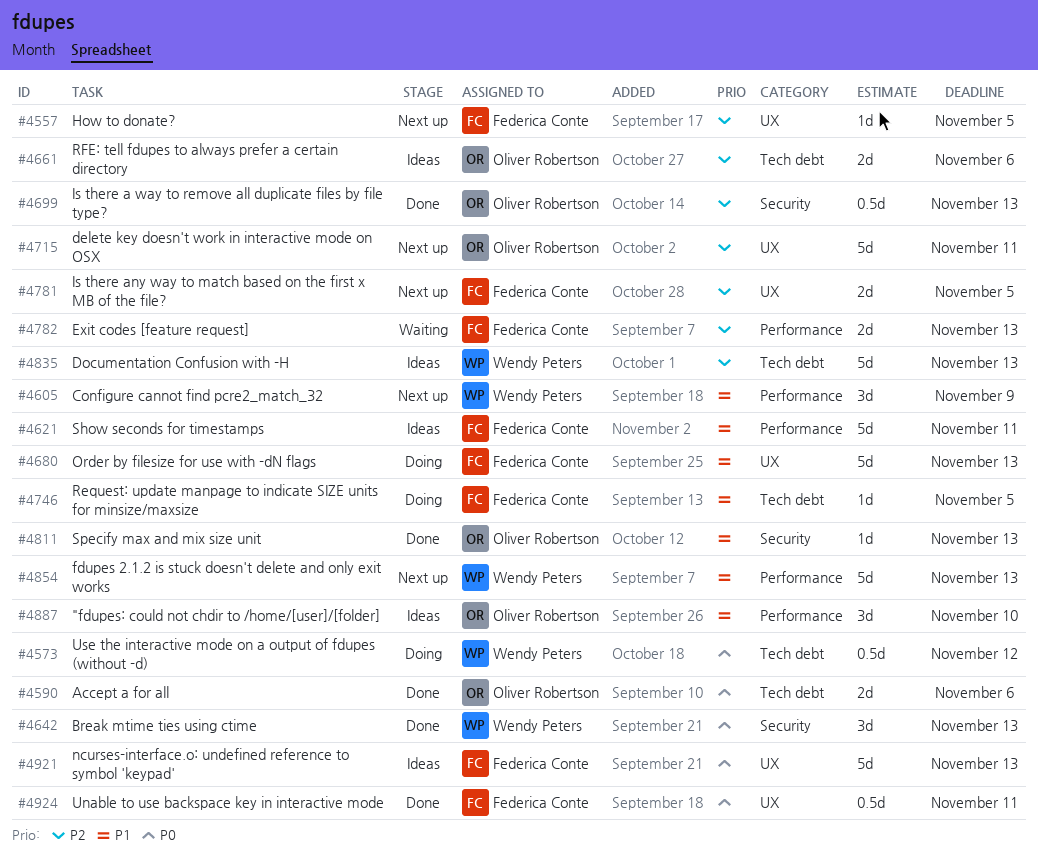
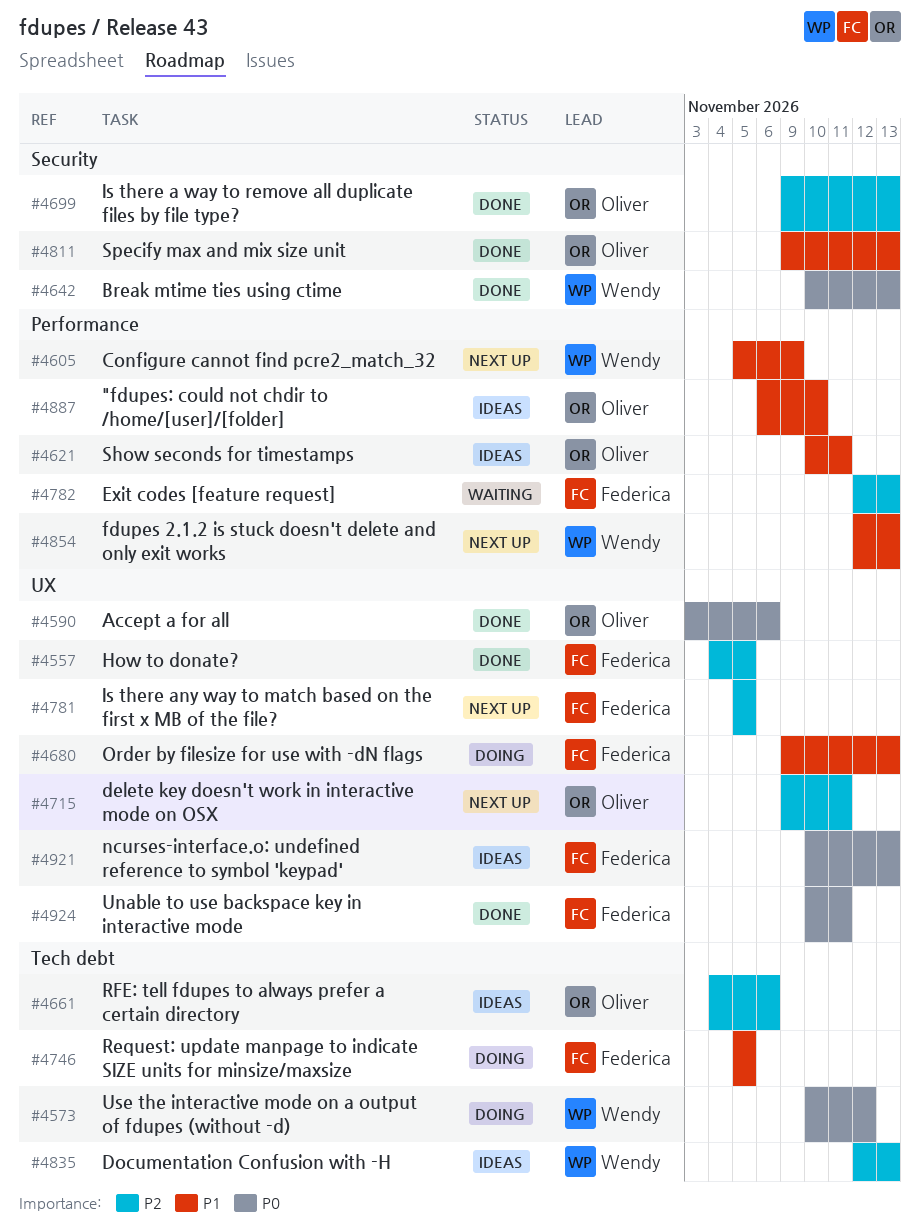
#4557, status: Next up -> Done
#4590, label: Tech debt -> UX
#4621, owner: Federica Conte -> Oliver Robertson

